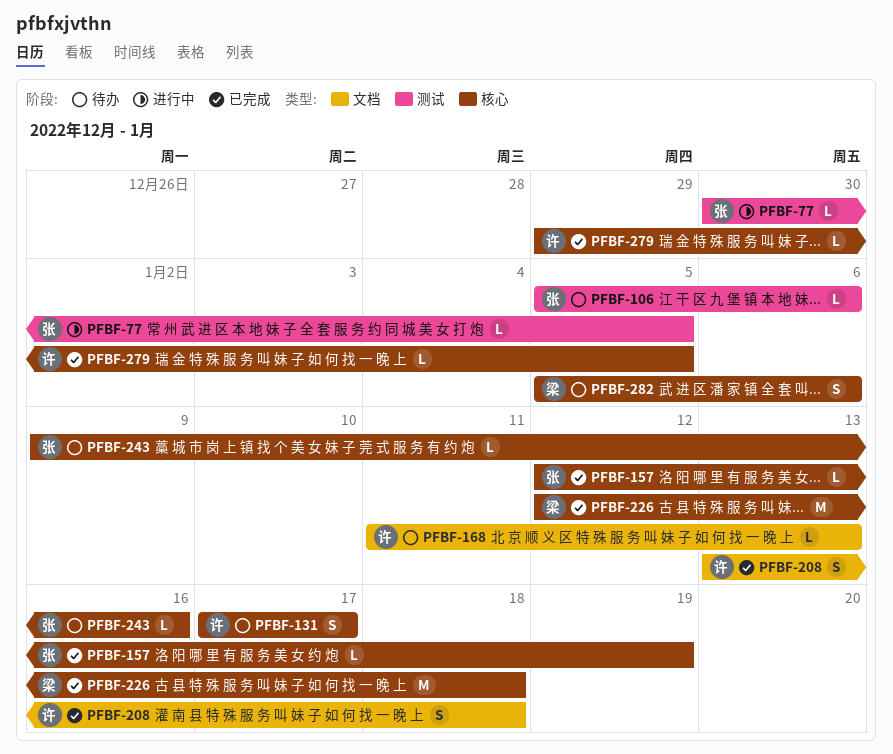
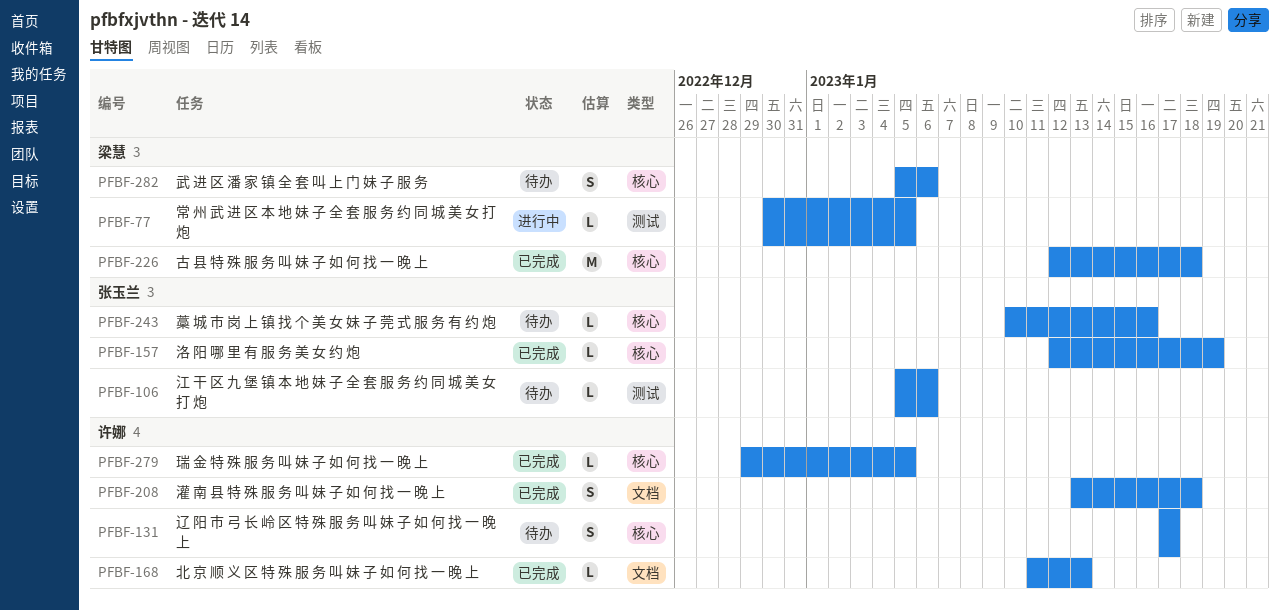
PFBF-77, owner: 张玉兰 -> 梁慧
PFBF-168, status: 待办 -> 已完成
PFBF-243, start: Jan 9 -> Jan 10

